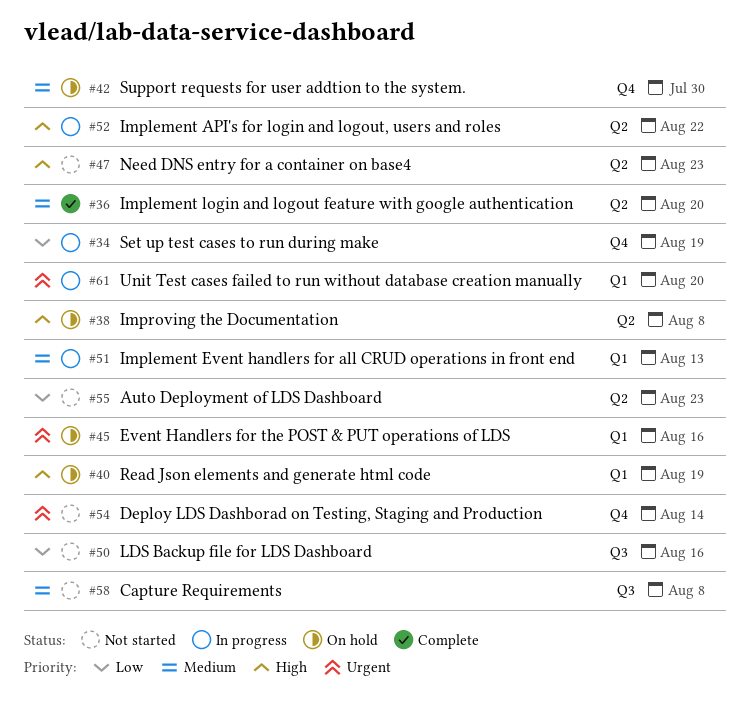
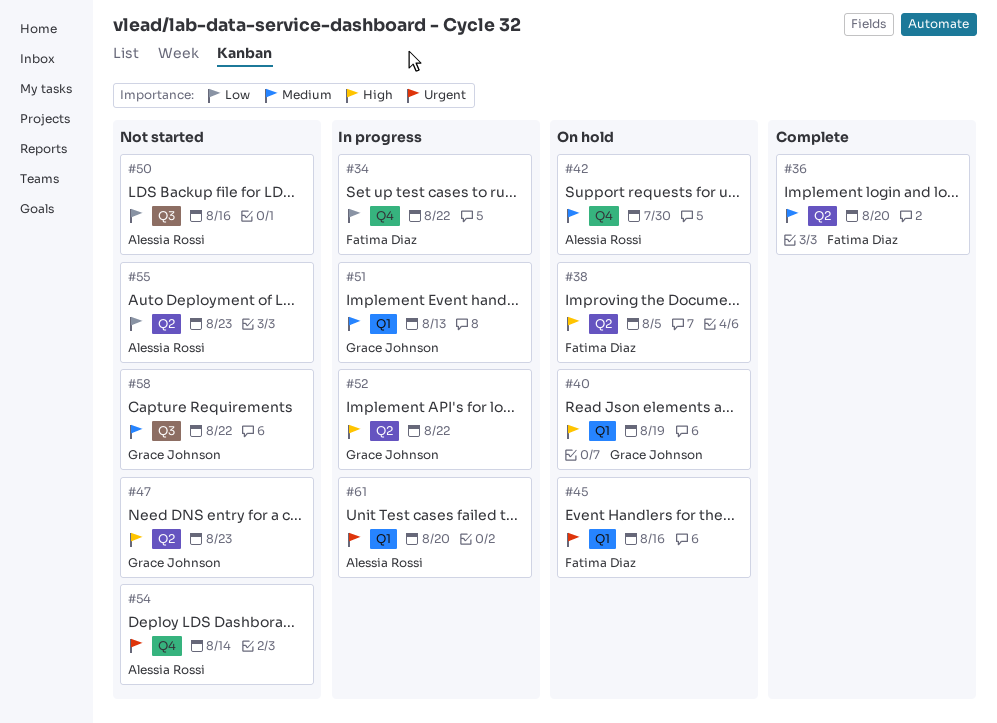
#34, due: Aug 19 -> Aug 22
#38, due: Aug 8 -> Aug 5
#58, due: Aug 8 -> Aug 22

